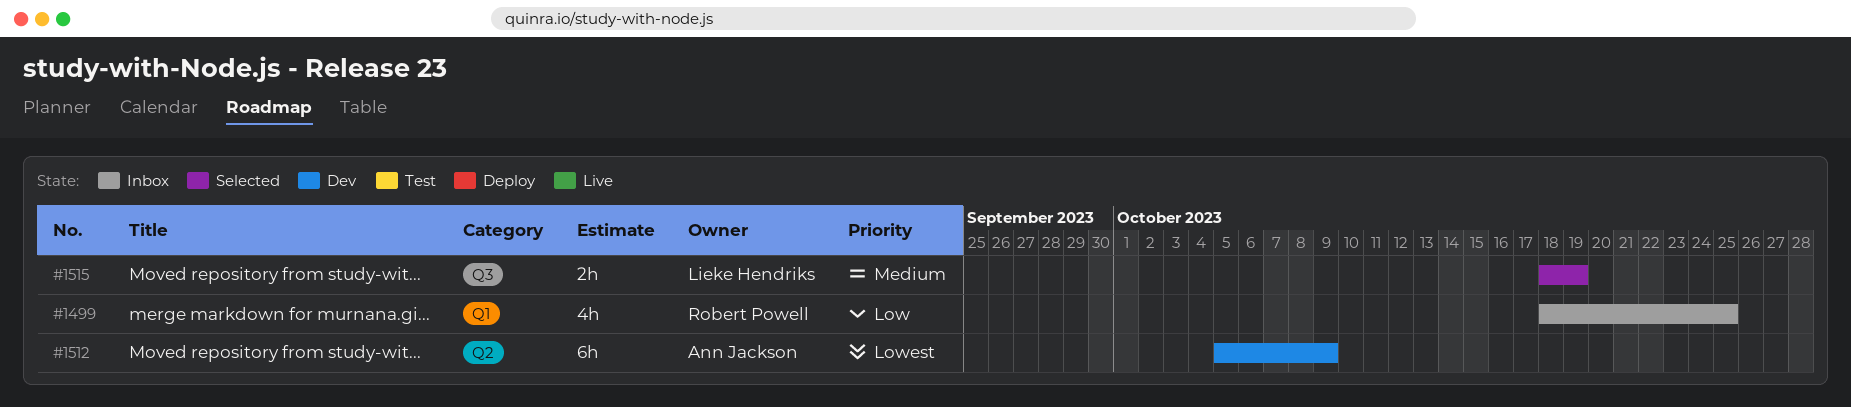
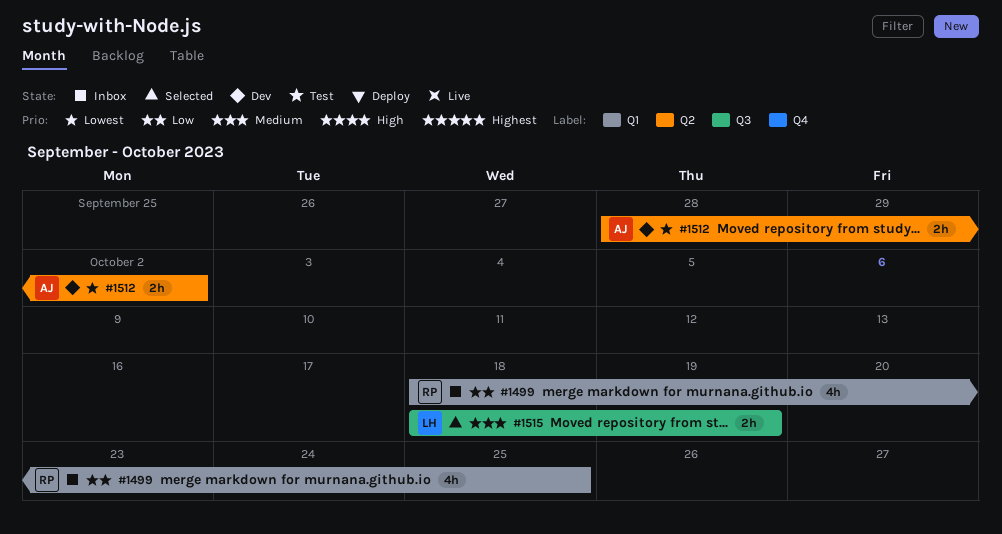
#1512, estimate: 6h -> 2h
#1512, start: Oct 5 -> Sep 28
#1512, due: Oct 9 -> Oct 2

